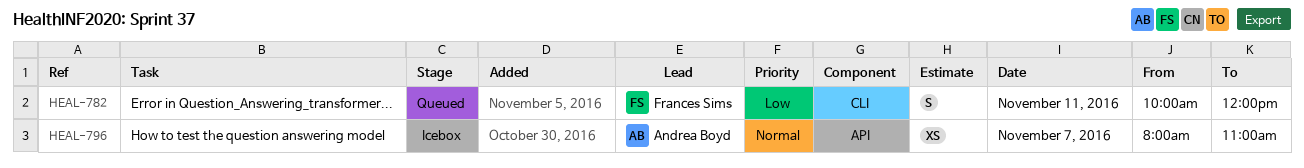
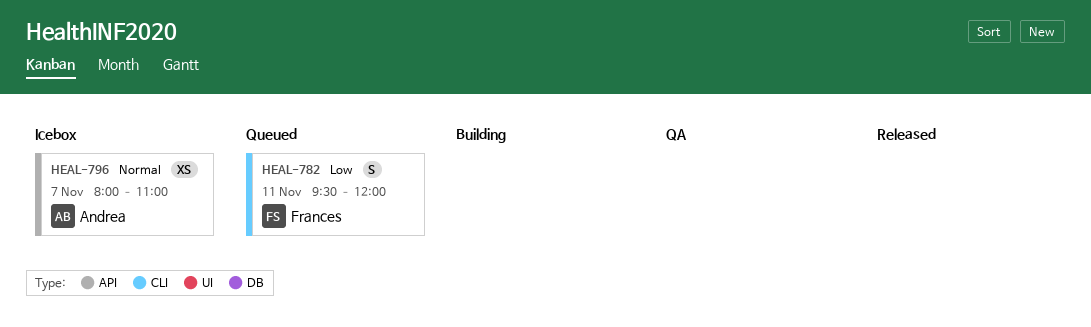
HEAL-782, begins: 10:00 -> 09:30

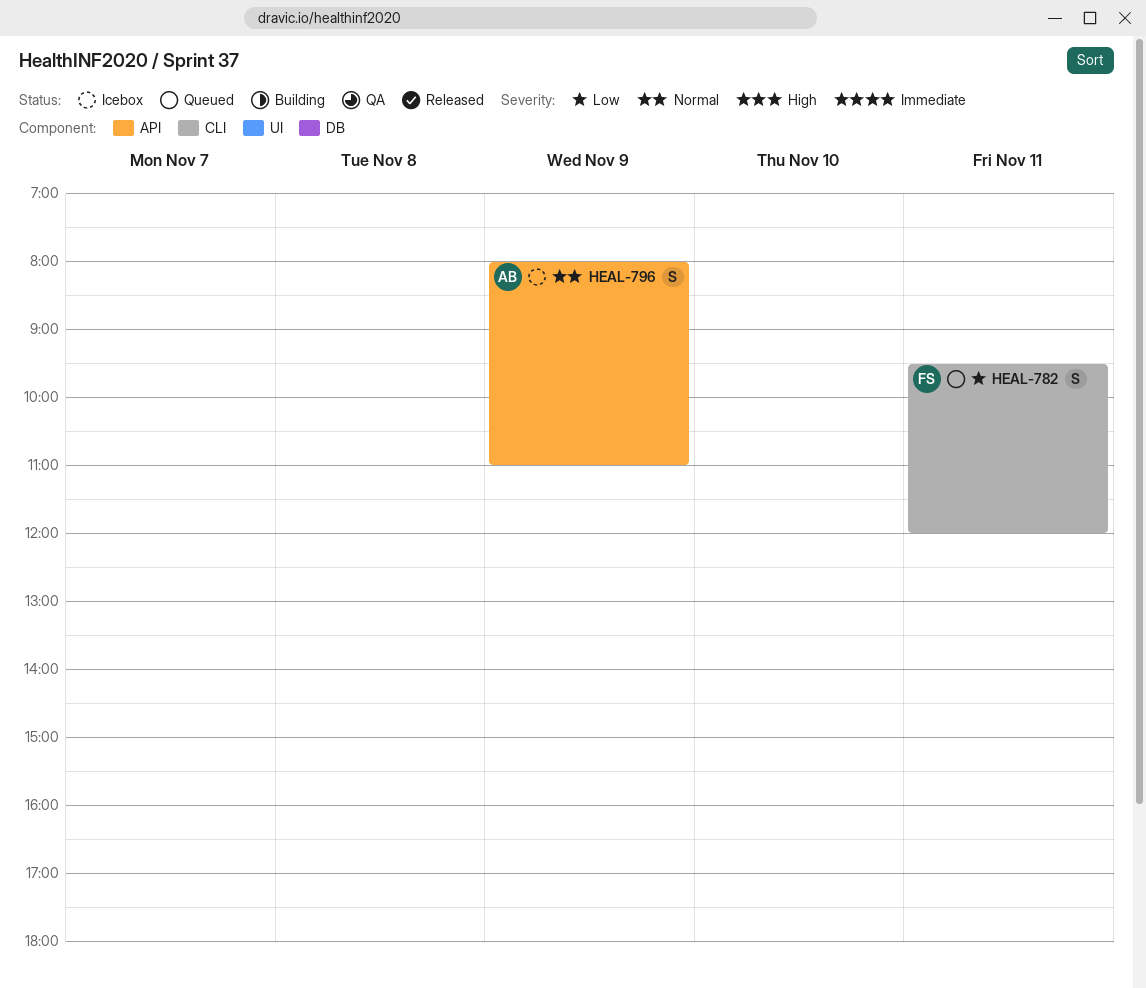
HEAL-796, estimate: XS -> S
HEAL-796, day: Nov 7 -> Nov 9

